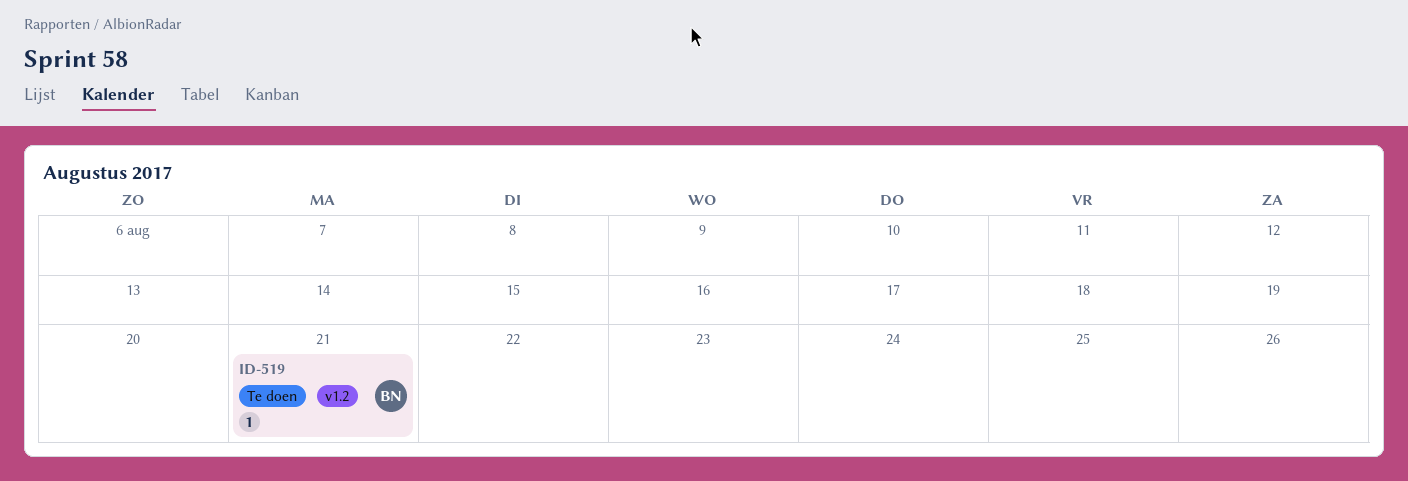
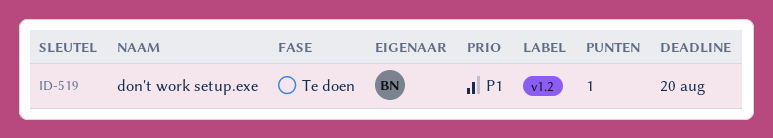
ID-519, due: Aug 21 -> Aug 20

